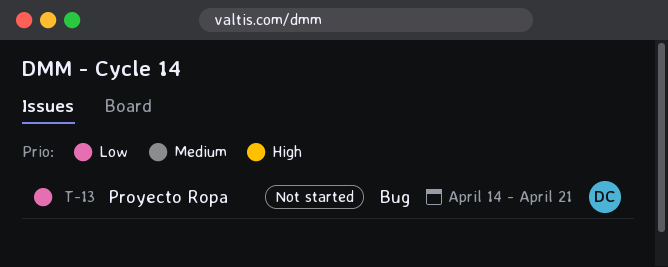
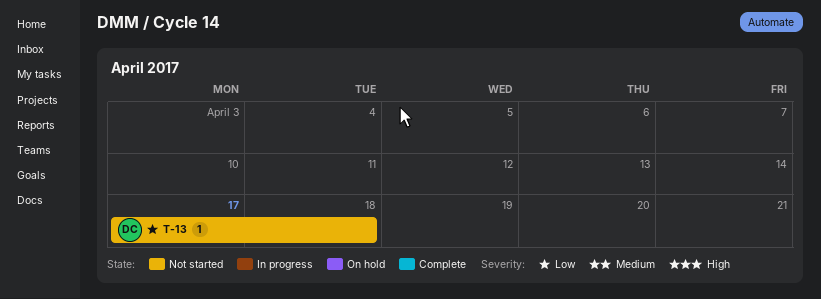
T-13, start: Apr 14 -> Apr 17
T-13, due: Apr 21 -> Apr 18

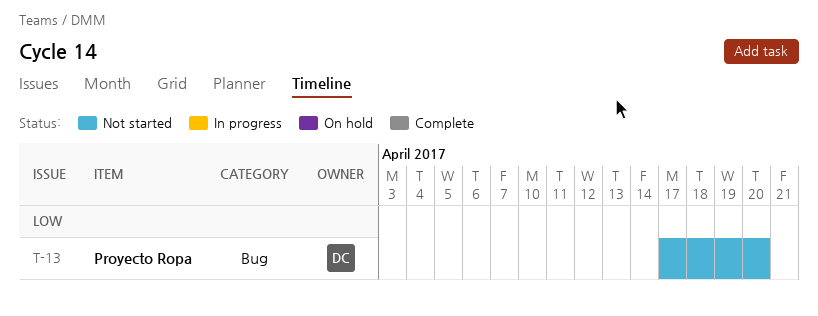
T-13, due: Apr 18 -> Apr 20

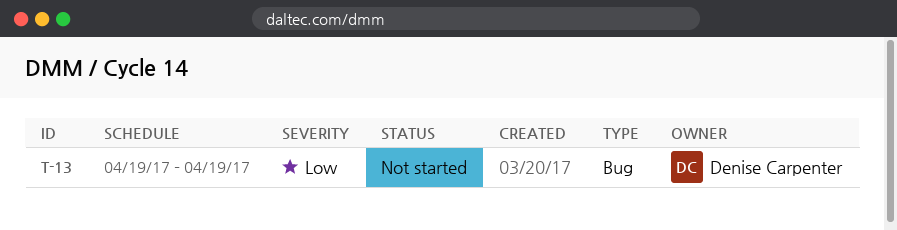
T-13, start: Apr 17 -> Apr 19
T-13, due: Apr 20 -> Apr 19

